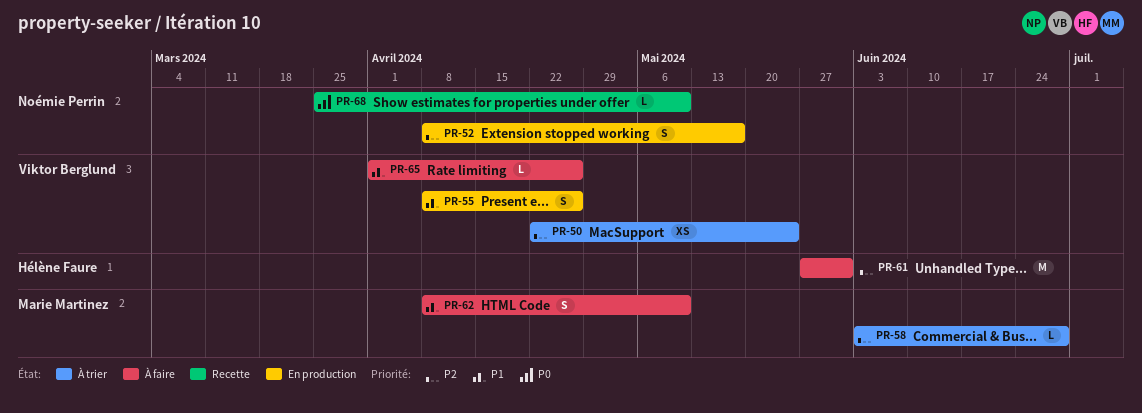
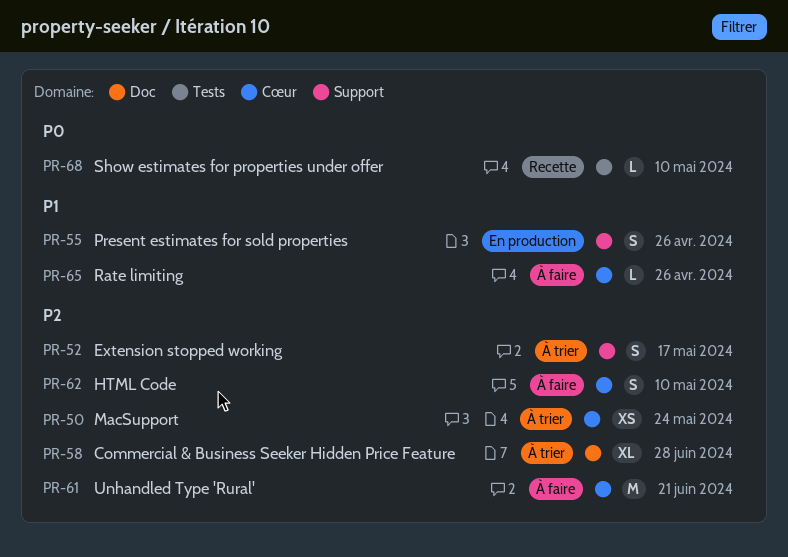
PR-52, status: En production -> À trier
PR-58, estimate: L -> XL
PR-61, due: May 31 -> Jun 21
PR-62, priority: P1 -> P2

